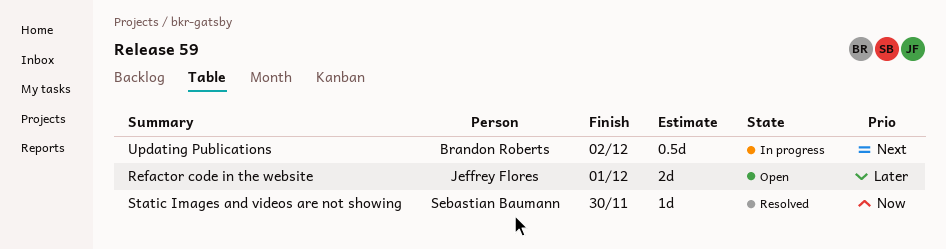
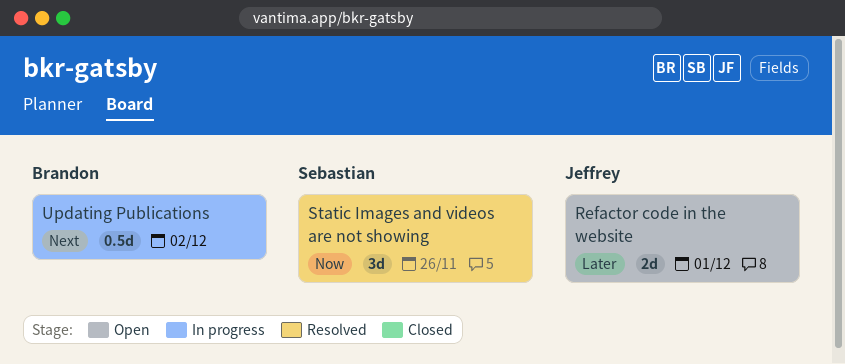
Static Images and videos are not showing, estimate: 1d -> 3d
Static Images and videos are not showing, due: Nov 30 -> Nov 26

